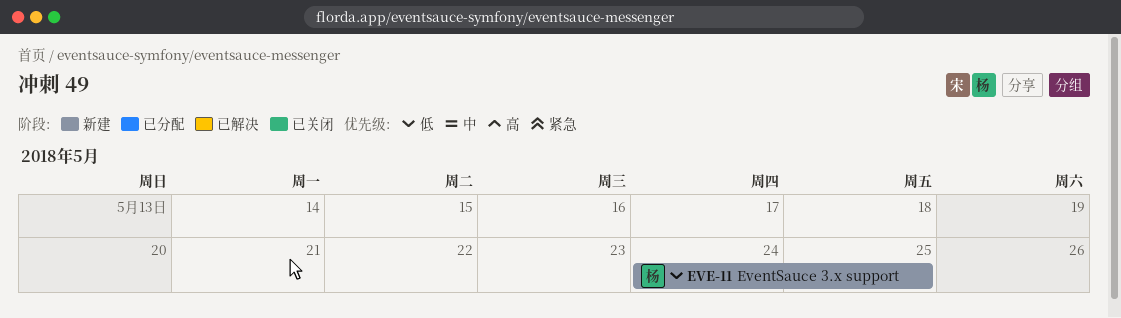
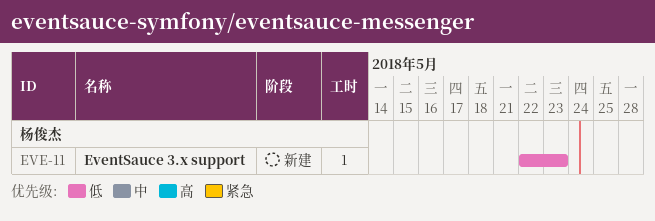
EVE-11, start: May 24 -> May 22
EVE-11, due: May 25 -> May 23

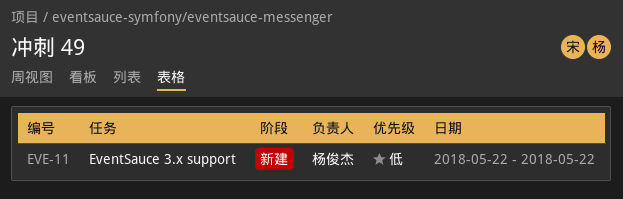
EVE-11, due: May 23 -> May 22

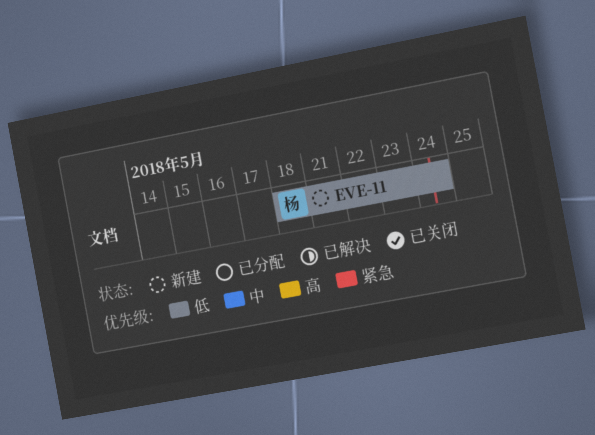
EVE-11, start: May 22 -> May 18
EVE-11, due: May 22 -> May 24

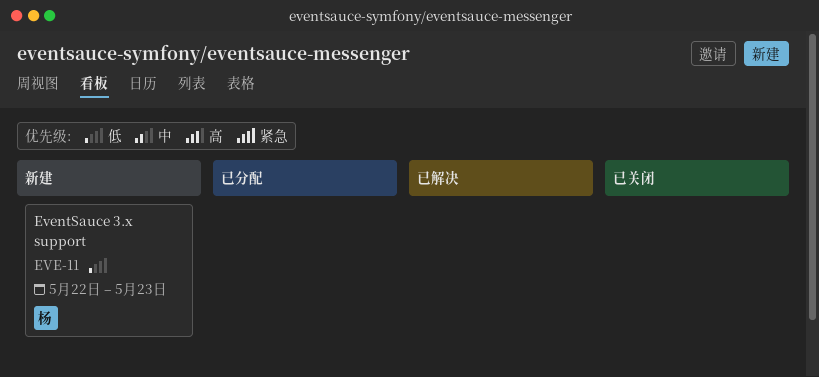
EVE-11, start: May 18 -> May 22
EVE-11, due: May 24 -> May 23

